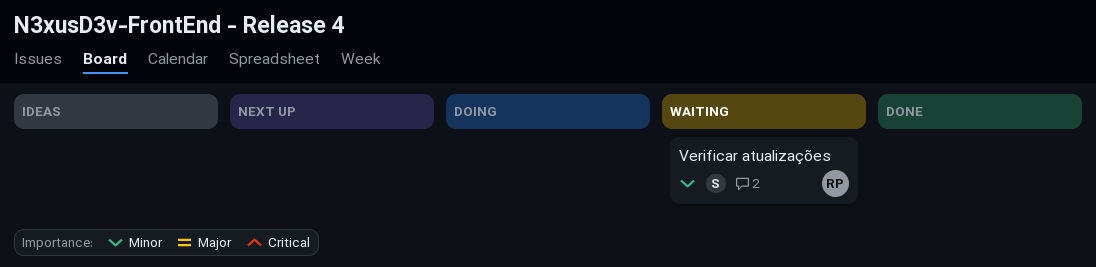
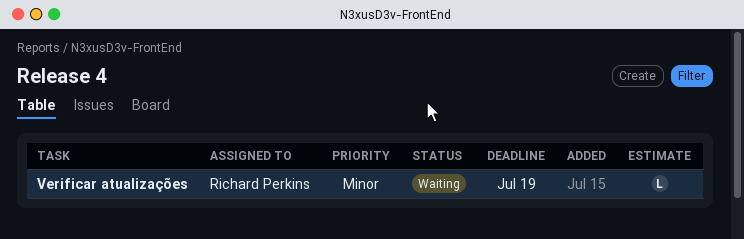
Verificar atualizações, estimate: S -> L

